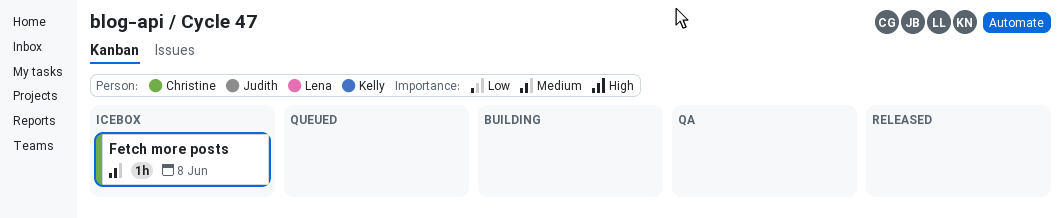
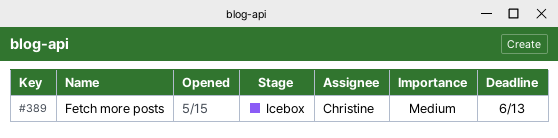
Fetch more posts, due: Jun 8 -> Jun 13

